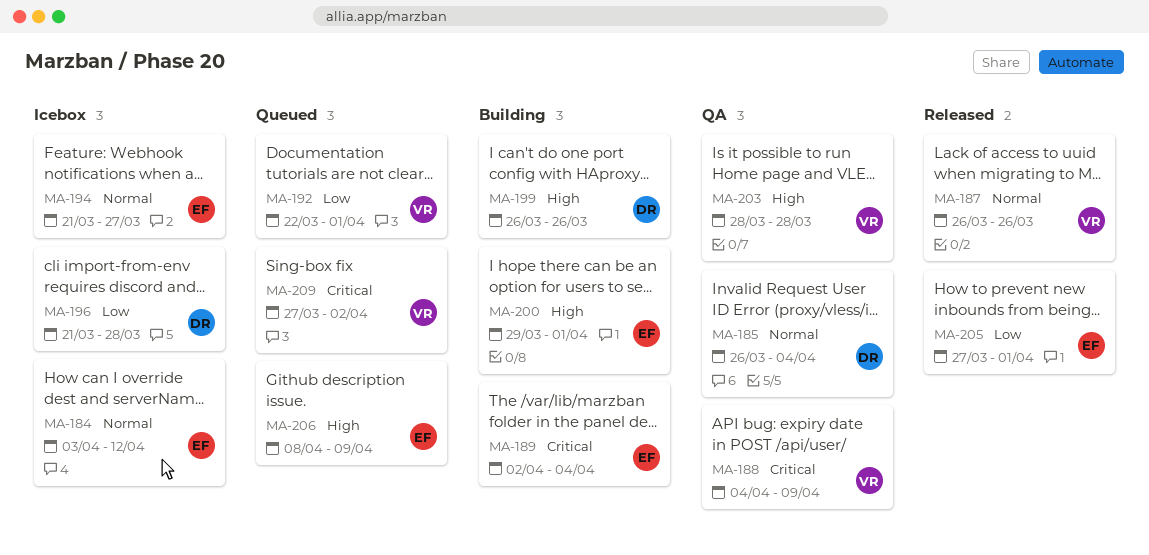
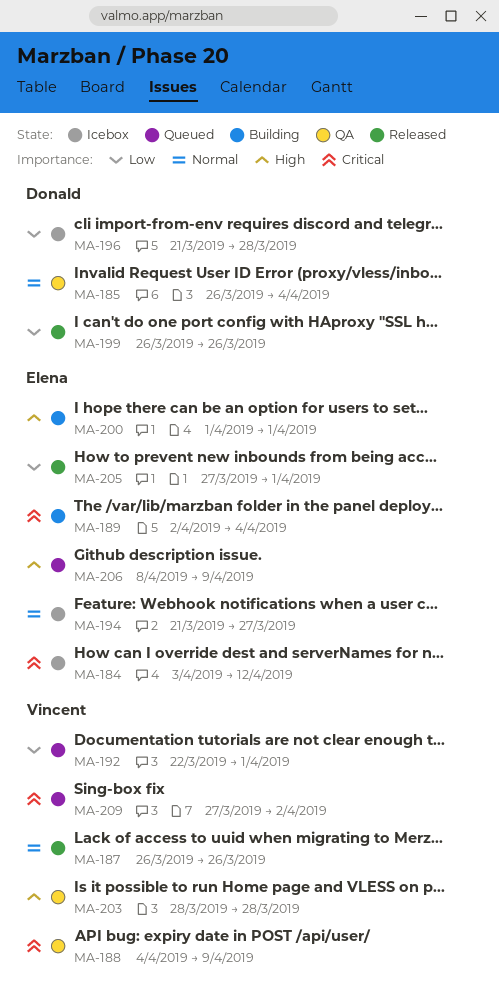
MA-184, priority: Normal -> Critical
MA-199, status: Building -> Released
MA-199, priority: High -> Low
MA-200, start: Mar 29 -> Apr 1

